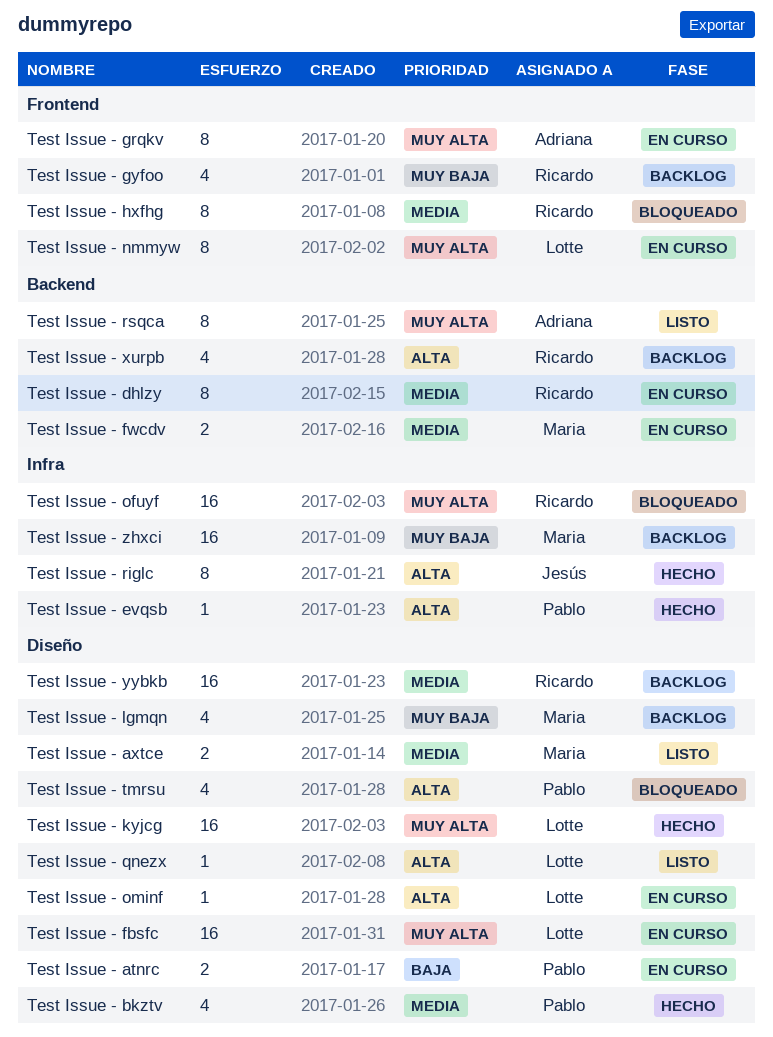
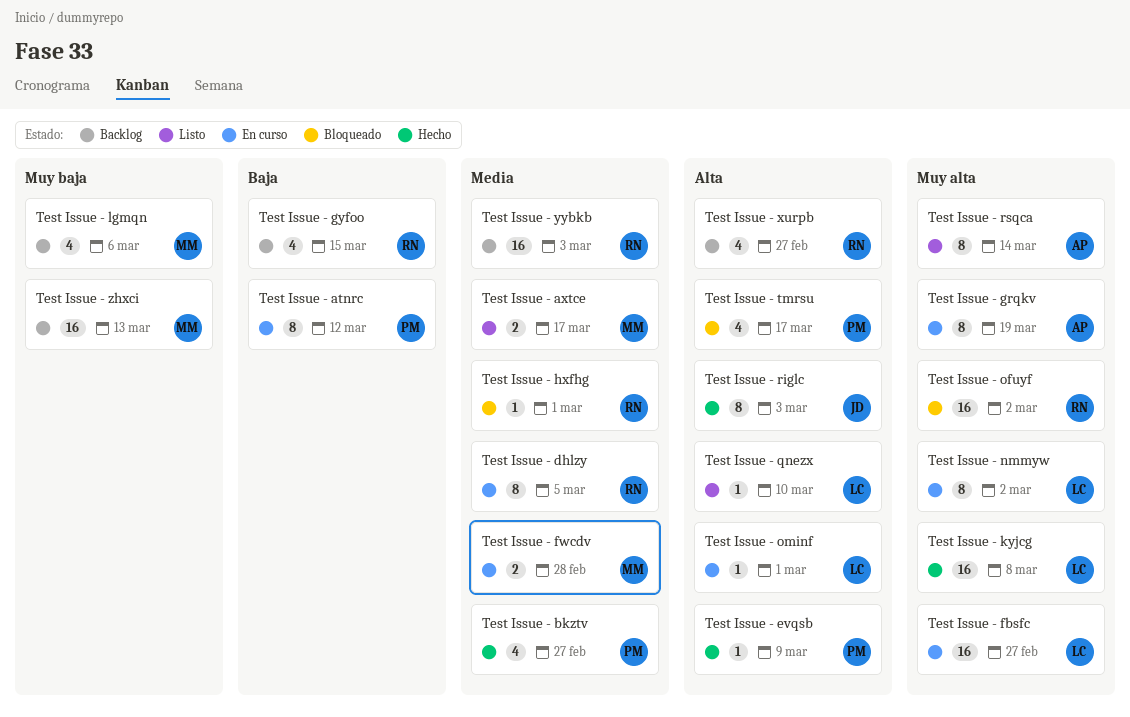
Test Issue - atnrc, estimate: 2 -> 8
Test Issue - gyfoo, priority: Muy baja -> Baja
Test Issue - hxfhg, estimate: 8 -> 1

